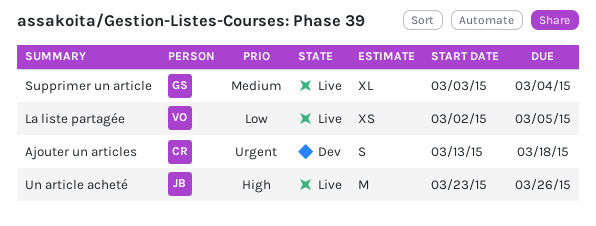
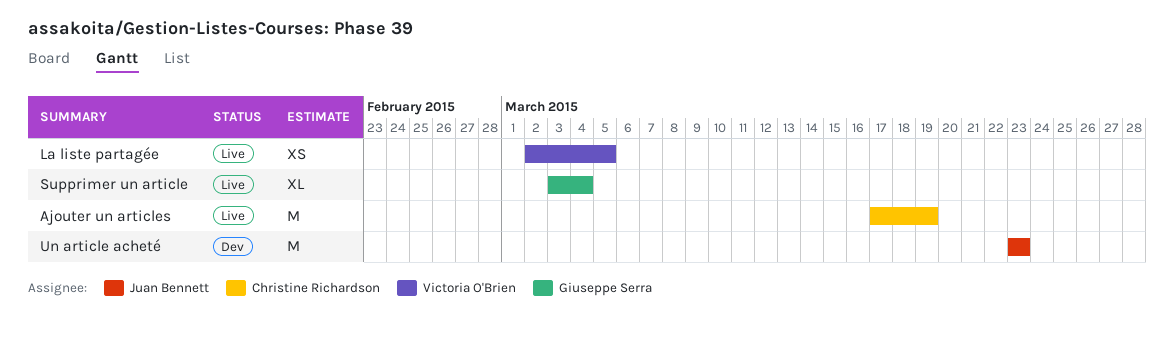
Ajouter un articles, status: Dev -> Live
Ajouter un articles, estimate: S -> M
Ajouter un articles, start: Mar 13 -> Mar 17
Ajouter un articles, due: Mar 18 -> Mar 19
Un article acheté, status: Live -> Dev
Un article acheté, due: Mar 26 -> Mar 23

